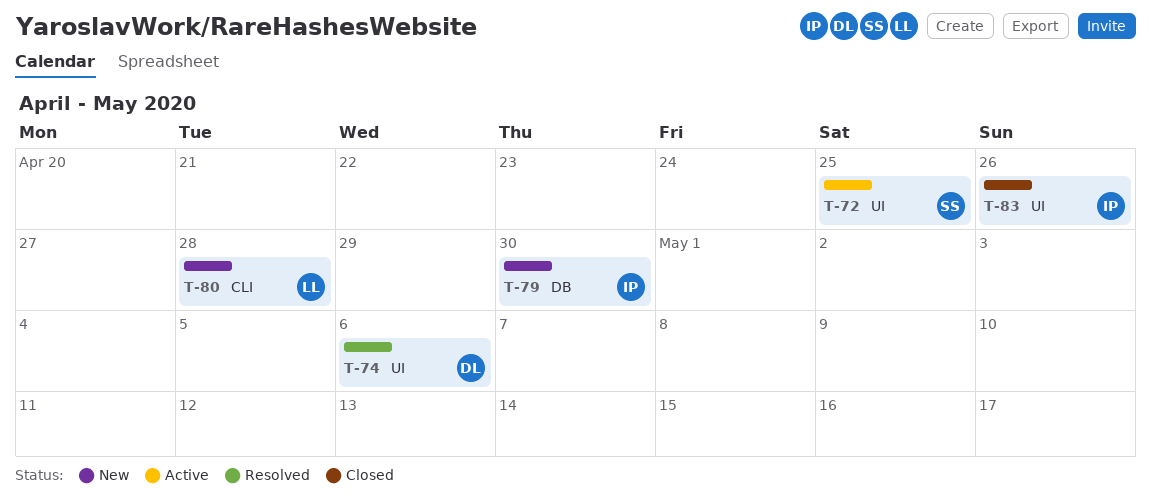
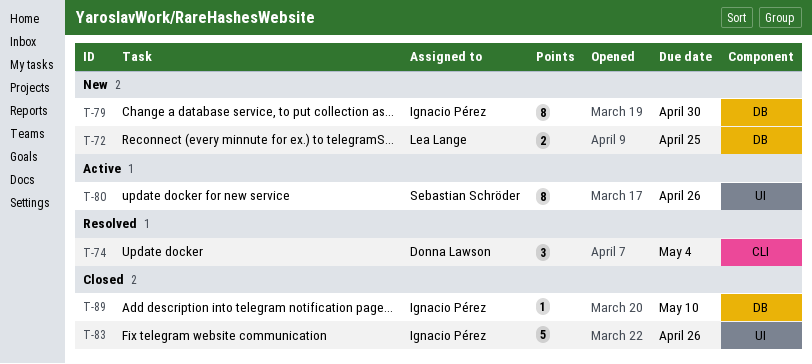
T-72, status: Active -> New
T-72, owner: Sebastian Schröder -> Lea Lange
T-72, label: UI -> DB
T-74, label: UI -> CLI
T-74, due: May 6 -> May 4
T-80, status: New -> Active
T-80, owner: Lea Lange -> Sebastian Schröder
T-80, label: CLI -> UI
T-80, due: Apr 28 -> Apr 26
T-89: none -> present

